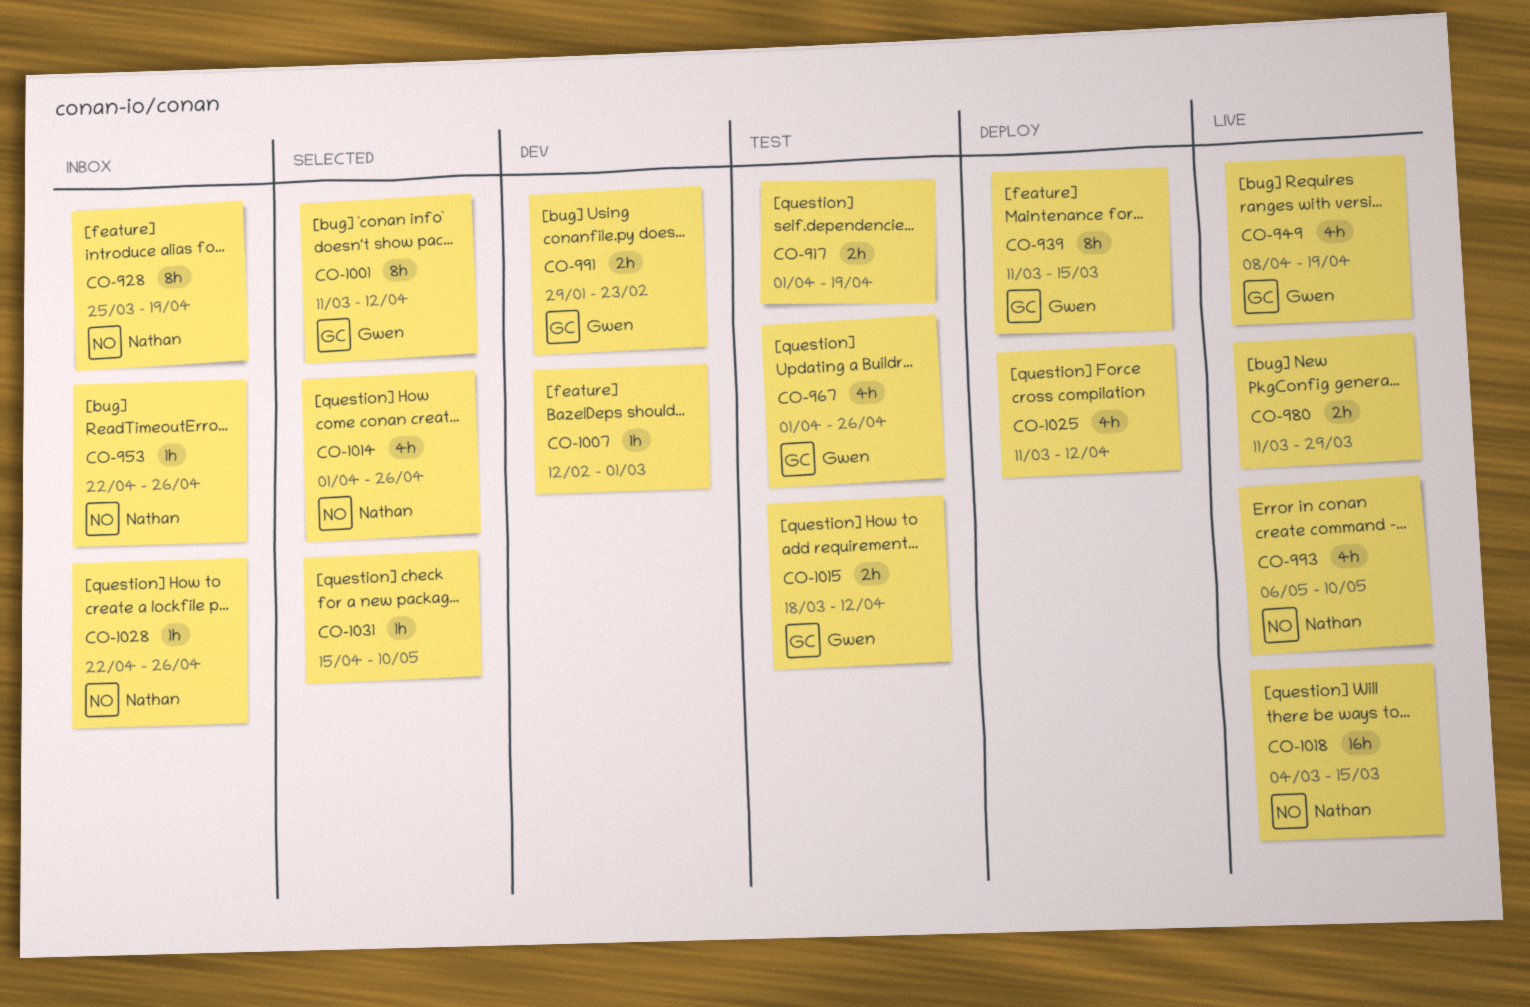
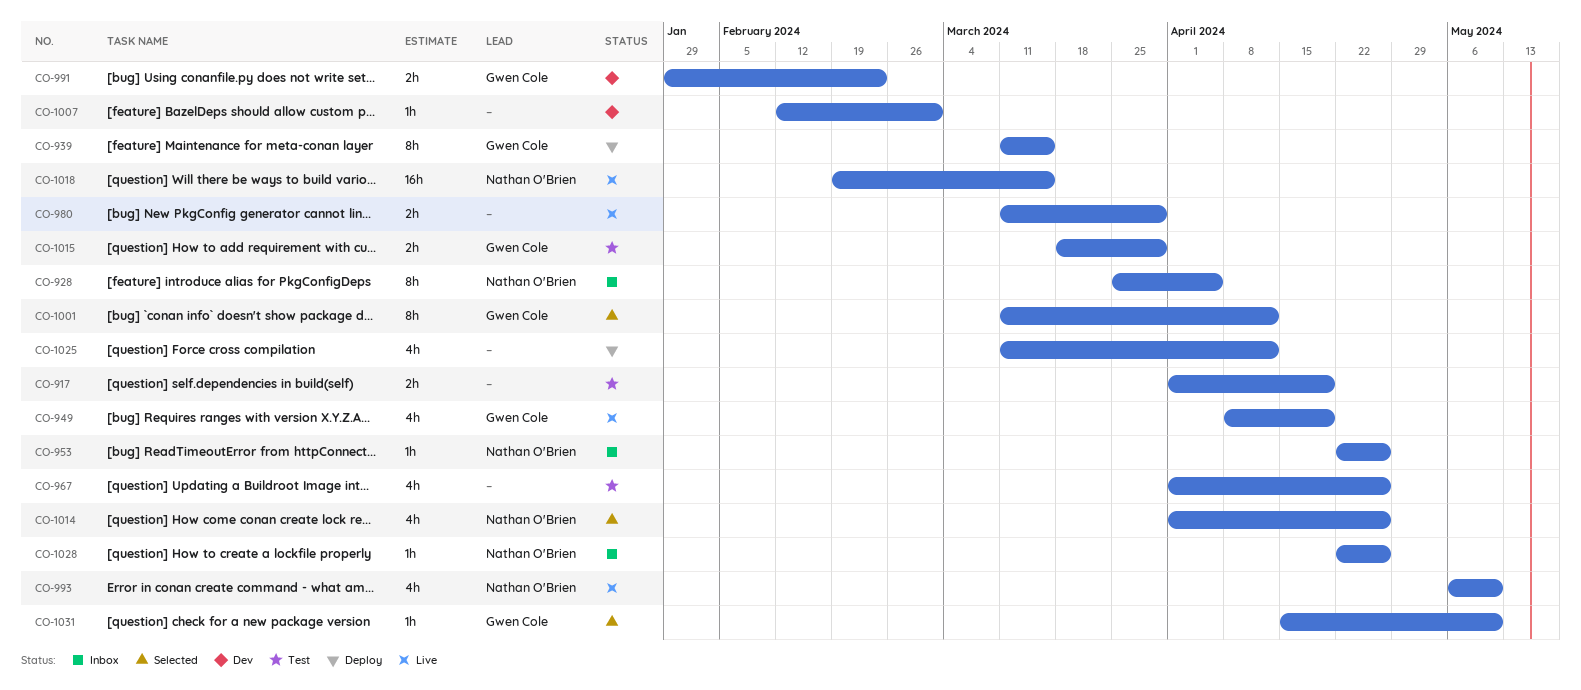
CO-928, due: Apr 19 -> Apr 5
CO-967, owner: Gwen Cole -> none
CO-1015, due: Apr 12 -> Mar 29
CO-1018, start: Mar 4 -> Feb 19
CO-1031, owner: none -> Gwen Cole

